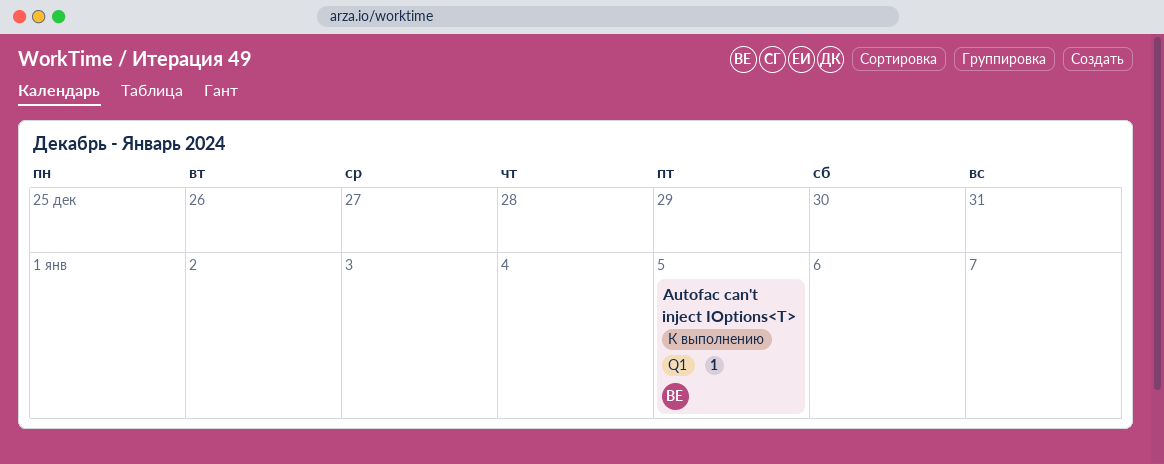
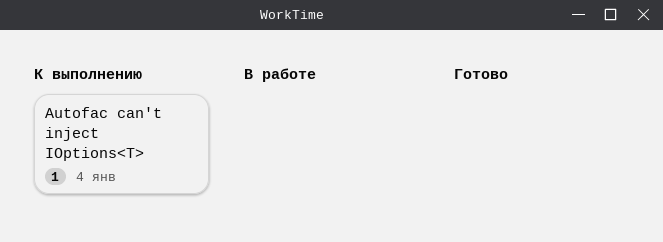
Autofac can't inject IOptions<T>, due: Jan 5 -> Jan 4

